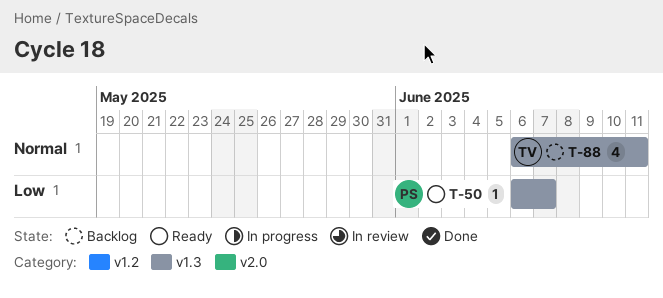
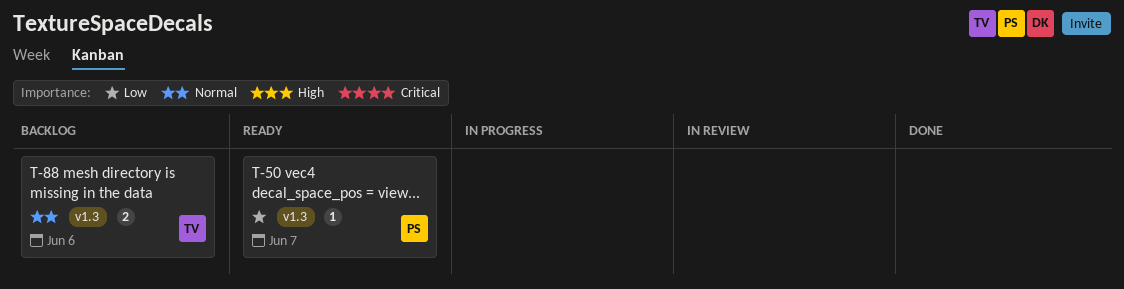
T-88, estimate: 4 -> 2
T-88, due: Jun 11 -> Jun 6

